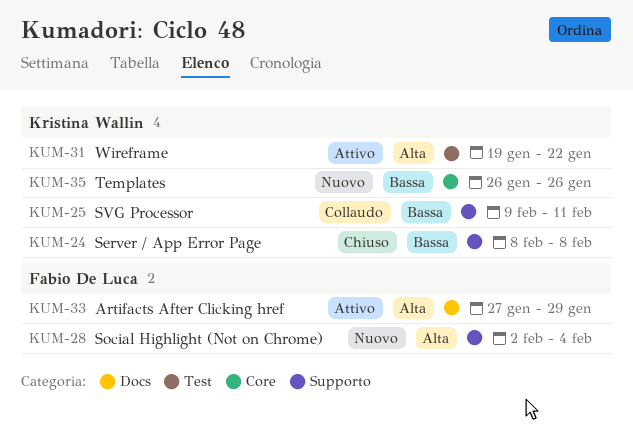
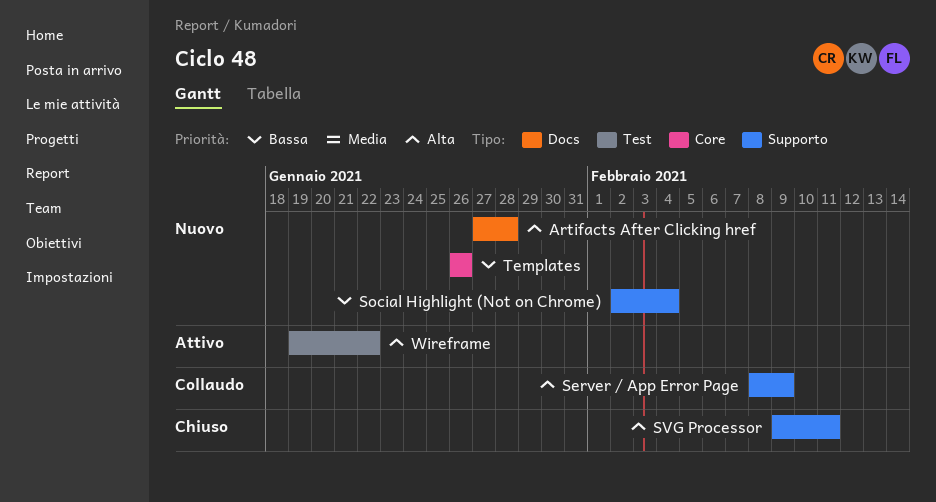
Artifacts After Clicking href, status: Attivo -> Nuovo
Artifacts After Clicking href, due: Jan 29 -> Jan 28
Server / App Error Page, status: Chiuso -> Collaudo
Server / App Error Page, priority: Bassa -> Alta
Server / App Error Page, due: Feb 8 -> Feb 9
Social Highlight (Not on Chrome), priority: Alta -> Bassa
SVG Processor, status: Collaudo -> Chiuso
SVG Processor, priority: Bassa -> Alta

